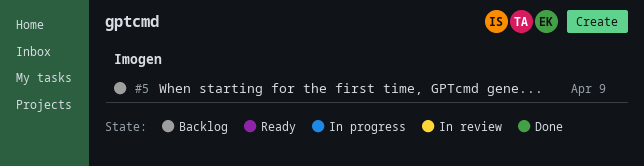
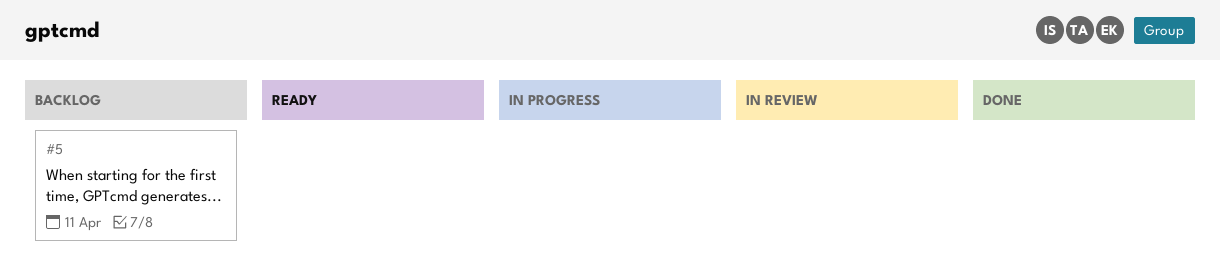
#5, due: Apr 9 -> Apr 11

